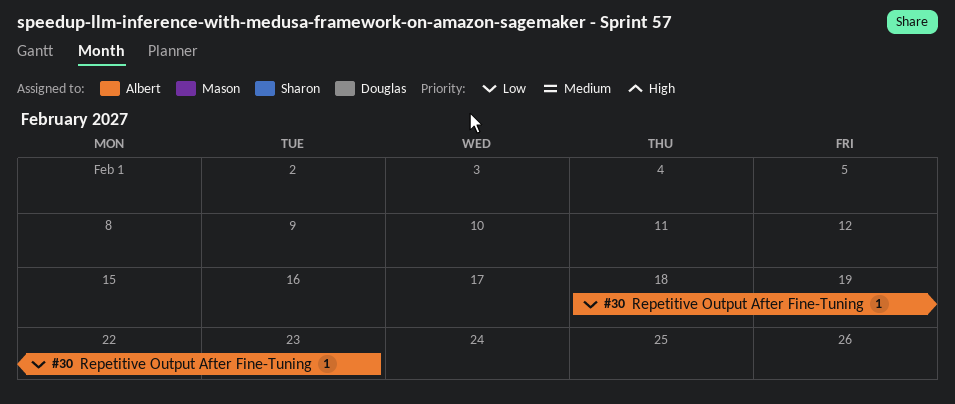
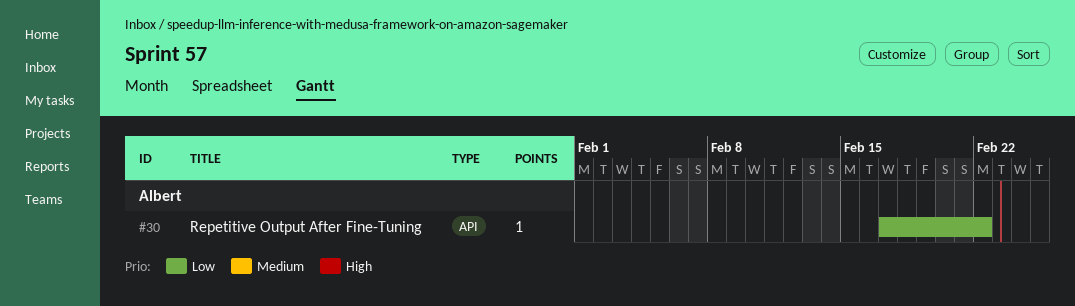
#30, start: Feb 18 -> Feb 17
#30, due: Feb 23 -> Feb 22

